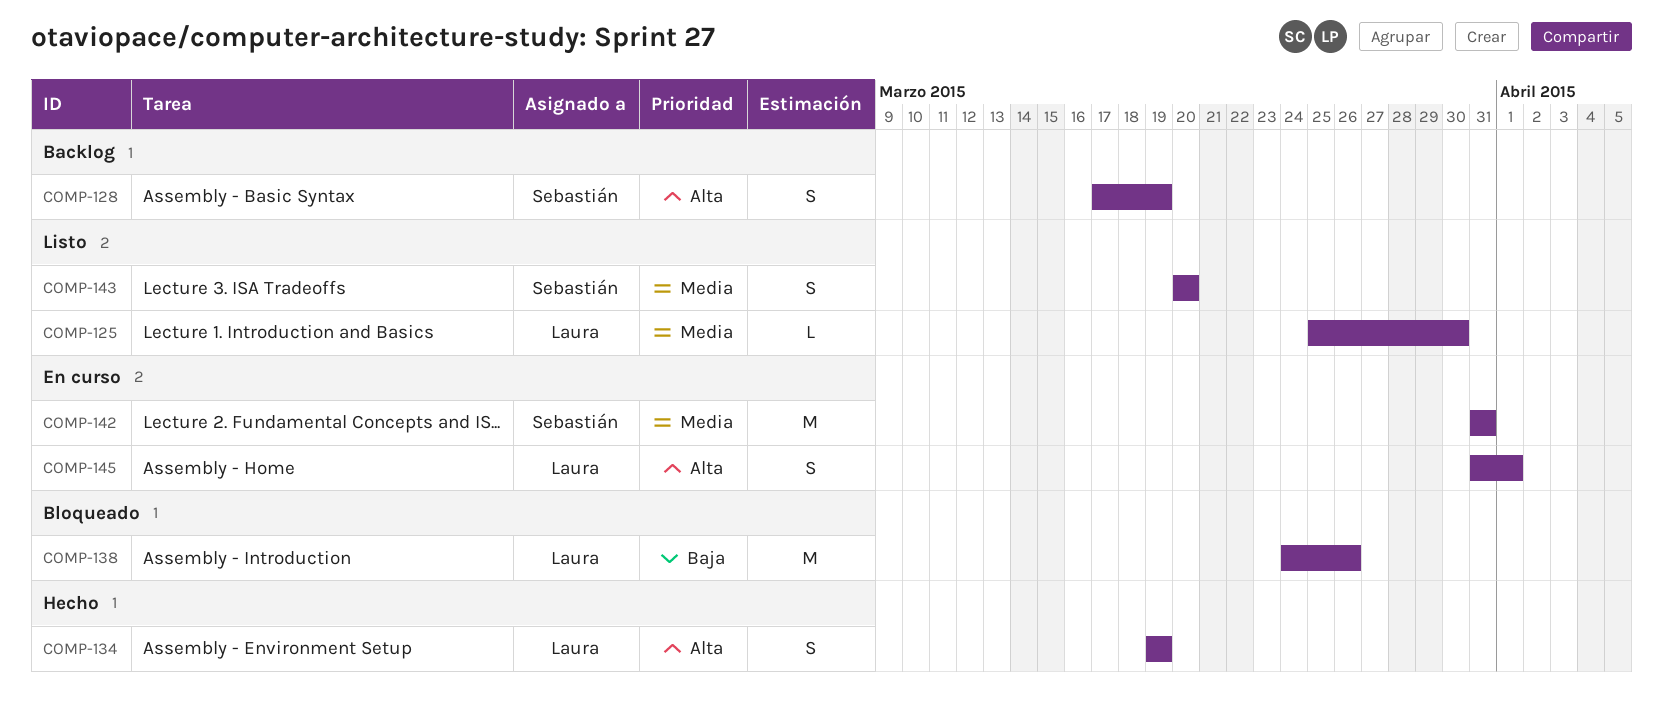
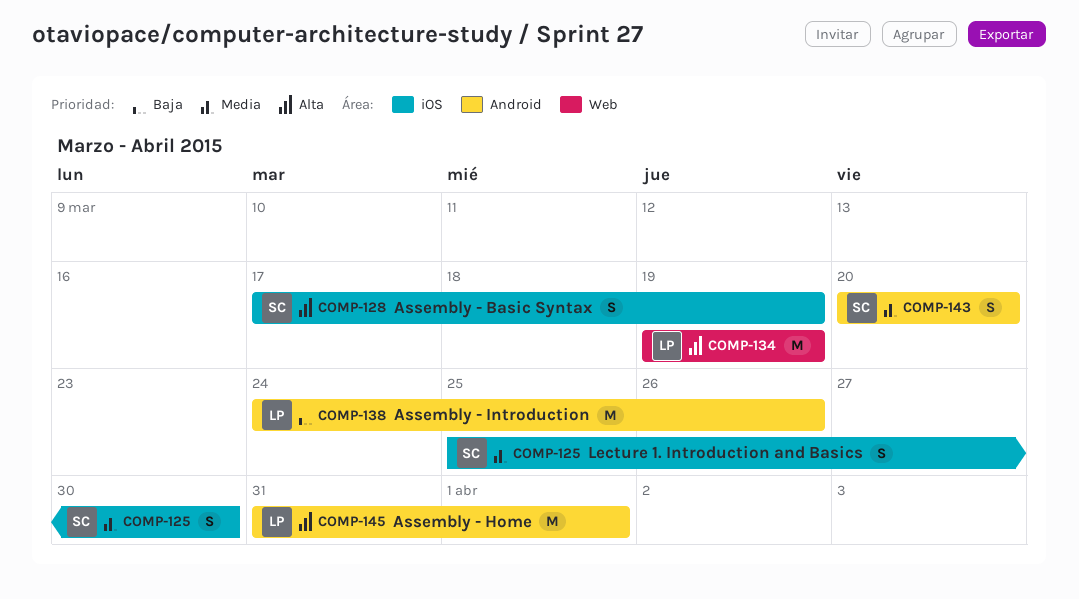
COMP-125, owner: Laura -> Sebastián
COMP-125, estimate: L -> S
COMP-134, estimate: S -> M
COMP-142: present -> none
COMP-145, estimate: S -> M

